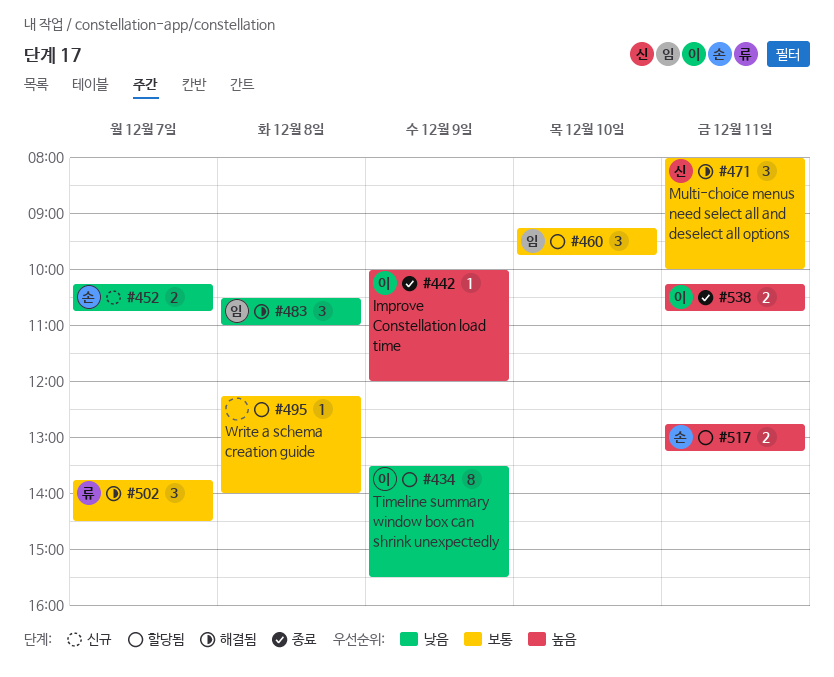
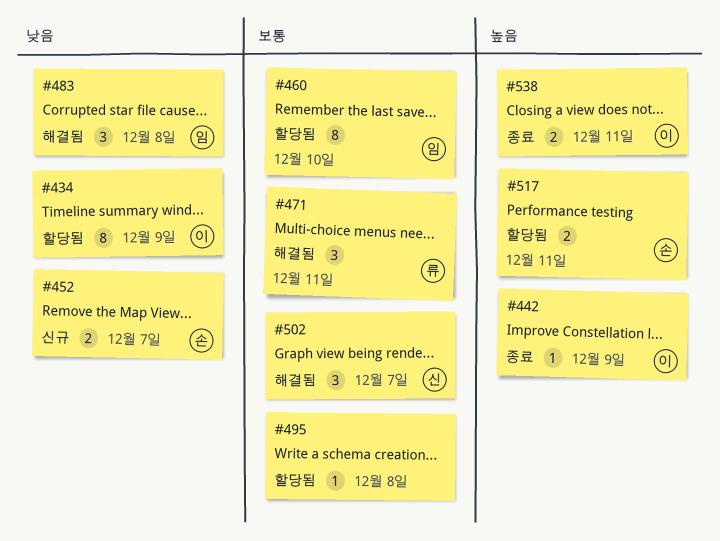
#460, estimate: 3 -> 8
#471, owner: 신 -> 류
#502, owner: 류 -> 신

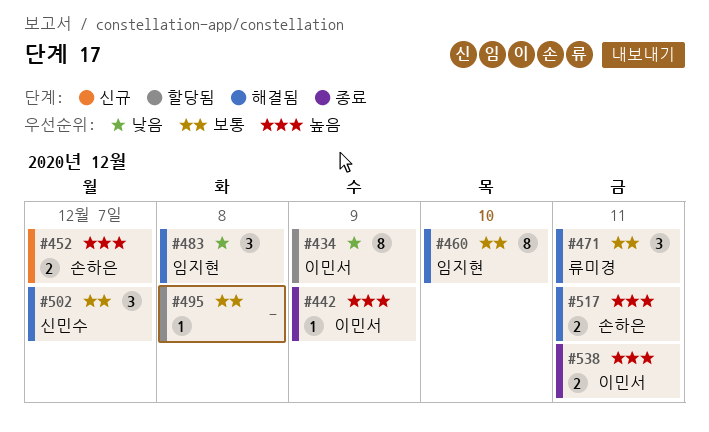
#452, priority: 낮음 -> 높음
#460, status: 할당됨 -> 해결됨
#517, status: 할당됨 -> 해결됨

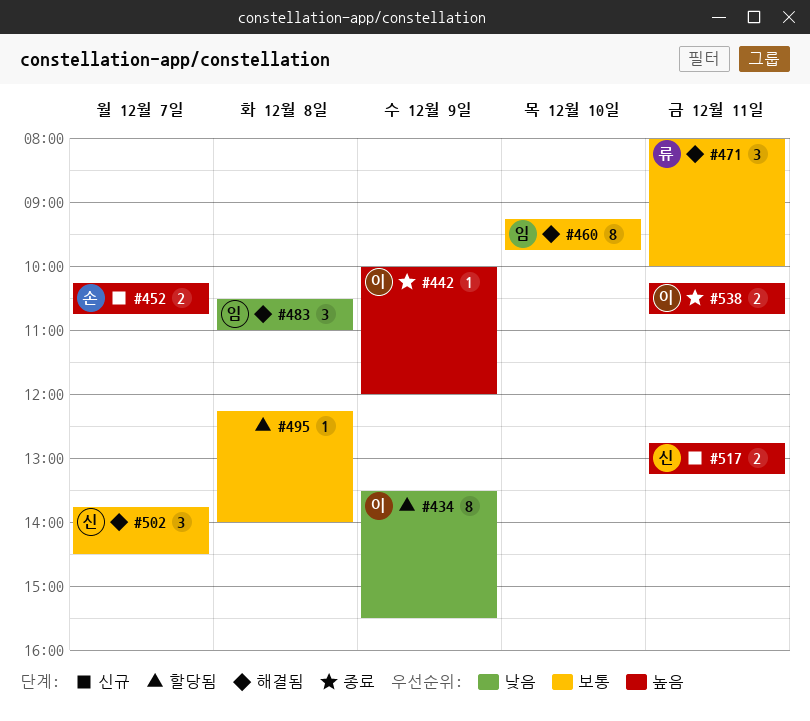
#517, status: 해결됨 -> 신규
#517, owner: 손하은 -> 신민수

